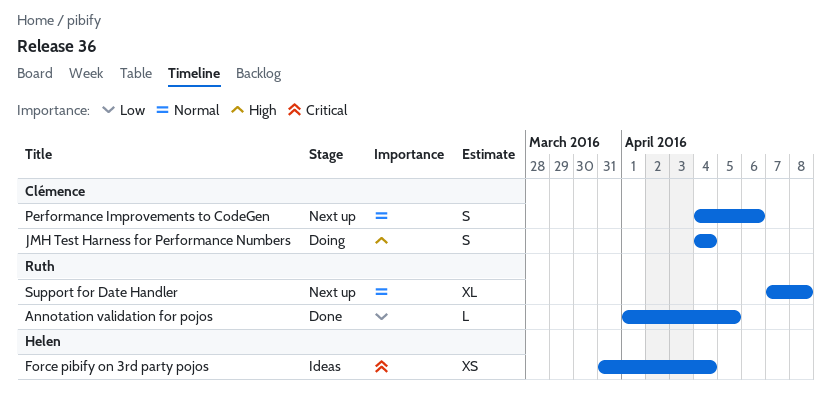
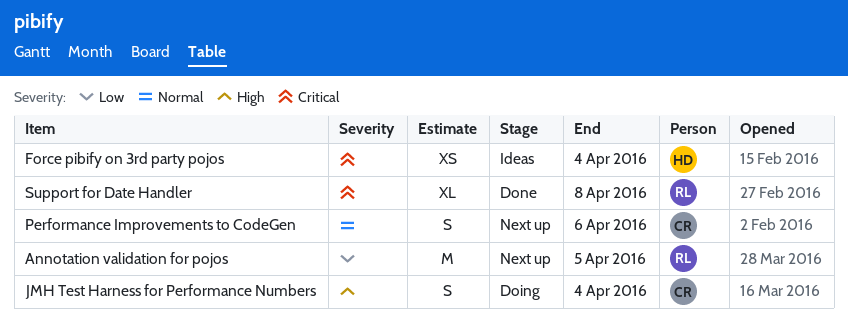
Annotation validation for pojos, status: Done -> Next up
Annotation validation for pojos, estimate: L -> M
Support for Date Handler, status: Next up -> Done
Support for Date Handler, priority: Normal -> Critical

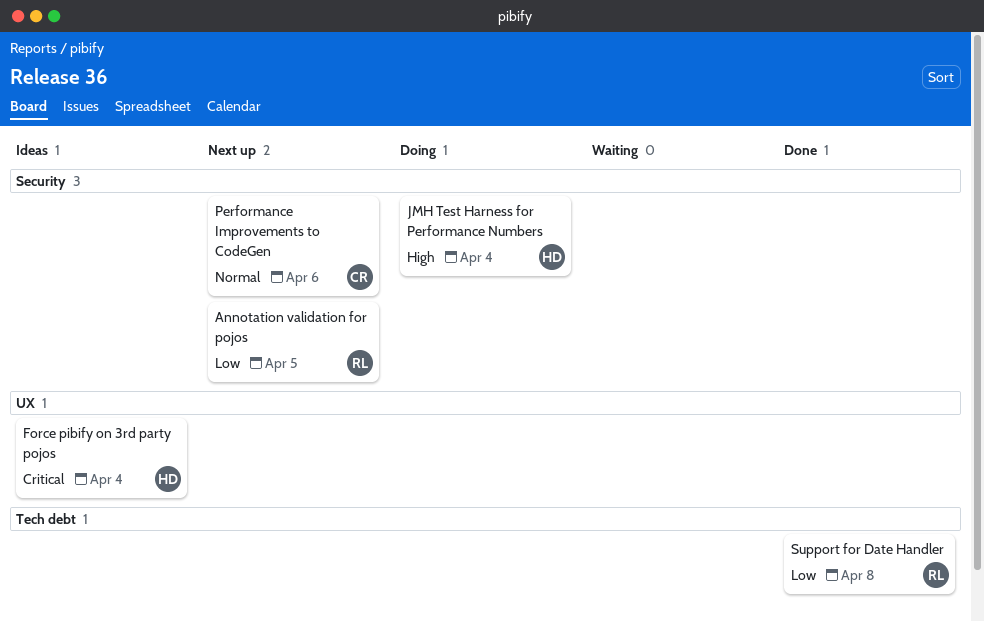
JMH Test Harness for Performance Numbers, owner: CR -> HD
Support for Date Handler, priority: Critical -> Low

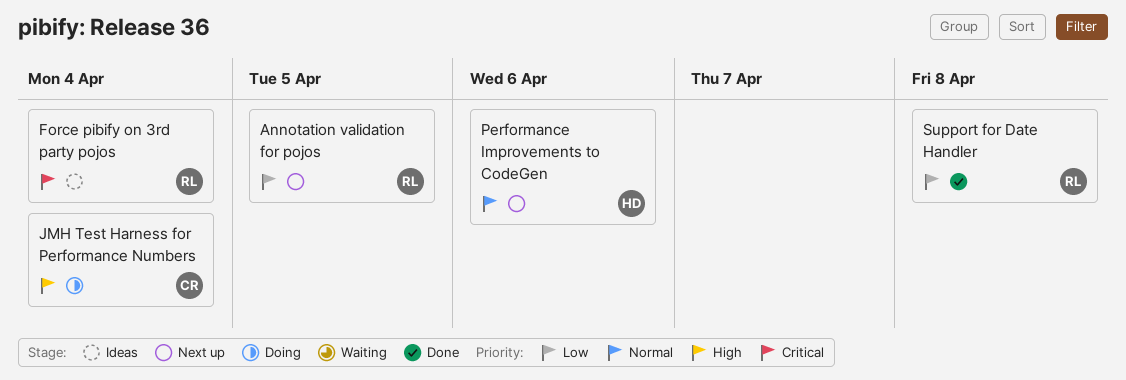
Force pibify on 3rd party pojos, owner: HD -> RL
JMH Test Harness for Performance Numbers, owner: HD -> CR
Performance Improvements to CodeGen, owner: CR -> HD

